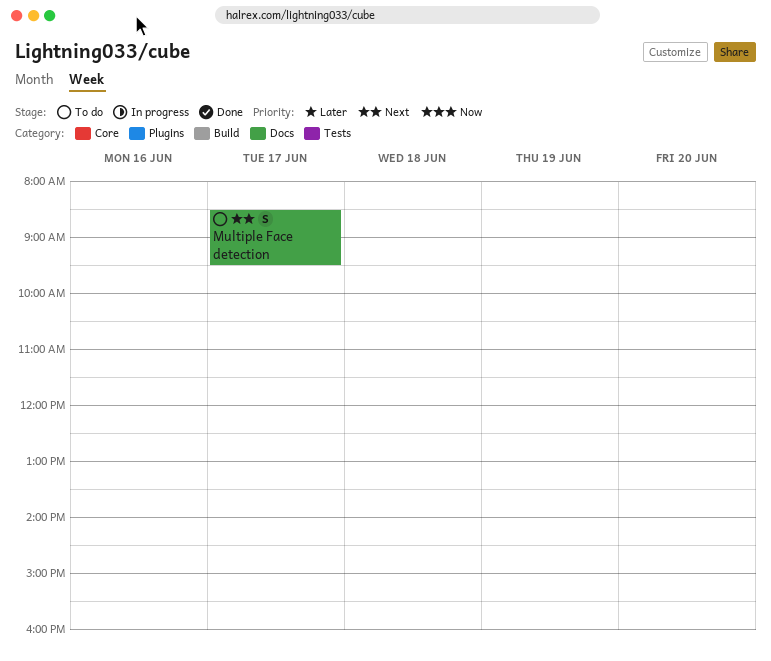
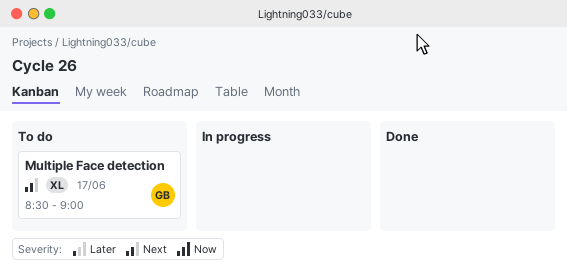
Multiple Face detection, estimate: S -> XL
Multiple Face detection, ends: 09:30 -> 09:00

